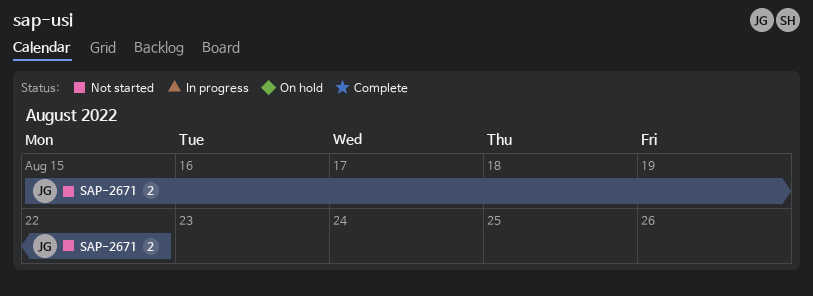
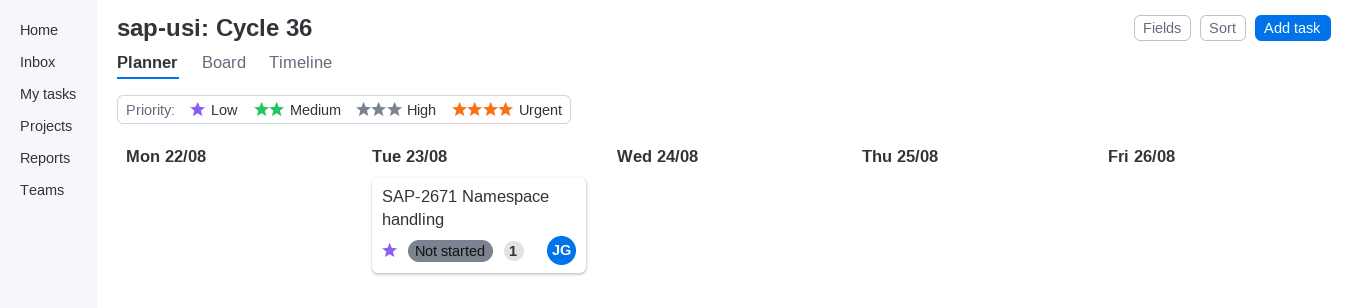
SAP-2671, estimate: 2 -> 1
SAP-2671, due: Aug 22 -> Aug 23

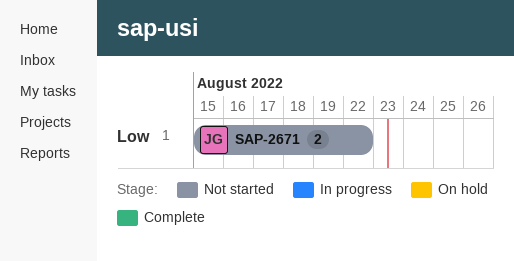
SAP-2671, estimate: 1 -> 2
SAP-2671, due: Aug 23 -> Aug 22

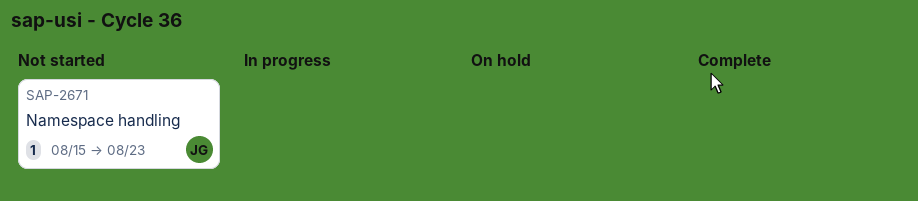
SAP-2671, estimate: 2 -> 1
SAP-2671, due: Aug 22 -> Aug 23

